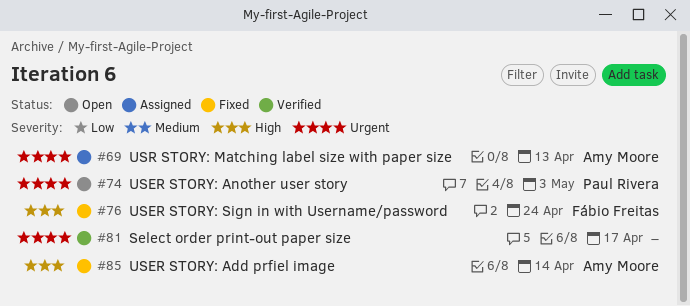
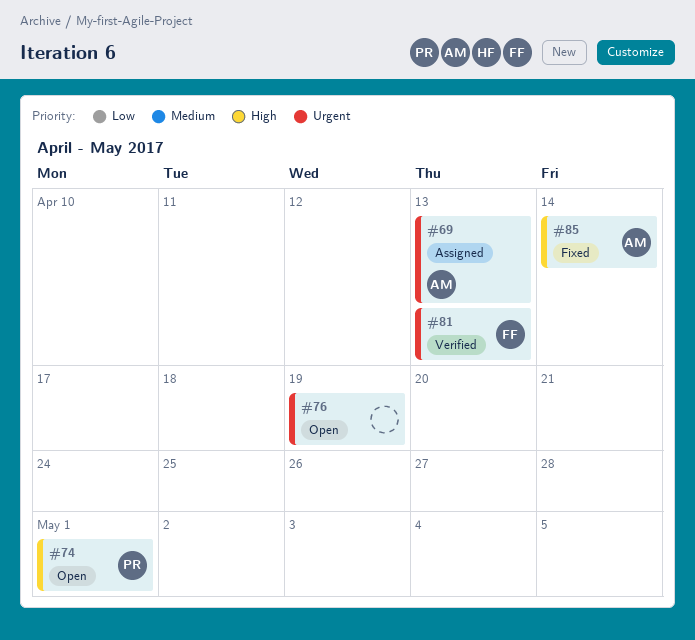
#74, priority: Urgent -> High
#74, due: May 3 -> May 1
#76, status: Fixed -> Open
#76, owner: Fábio Freitas -> none
#76, priority: High -> Urgent
#76, due: Apr 24 -> Apr 19
#81, owner: none -> Fábio Freitas
#81, due: Apr 17 -> Apr 13

